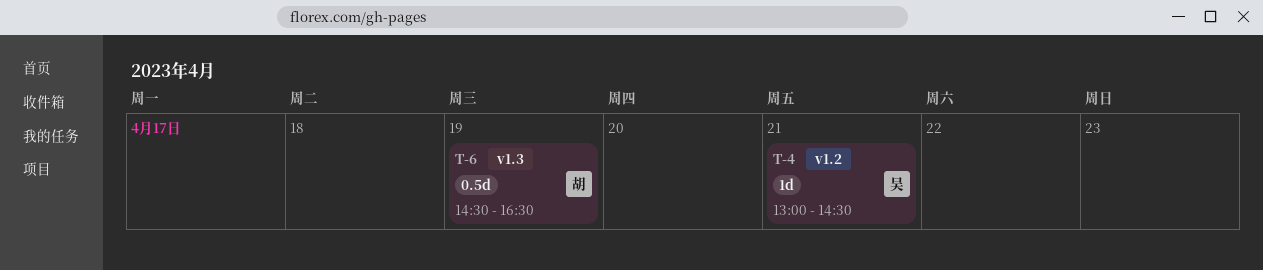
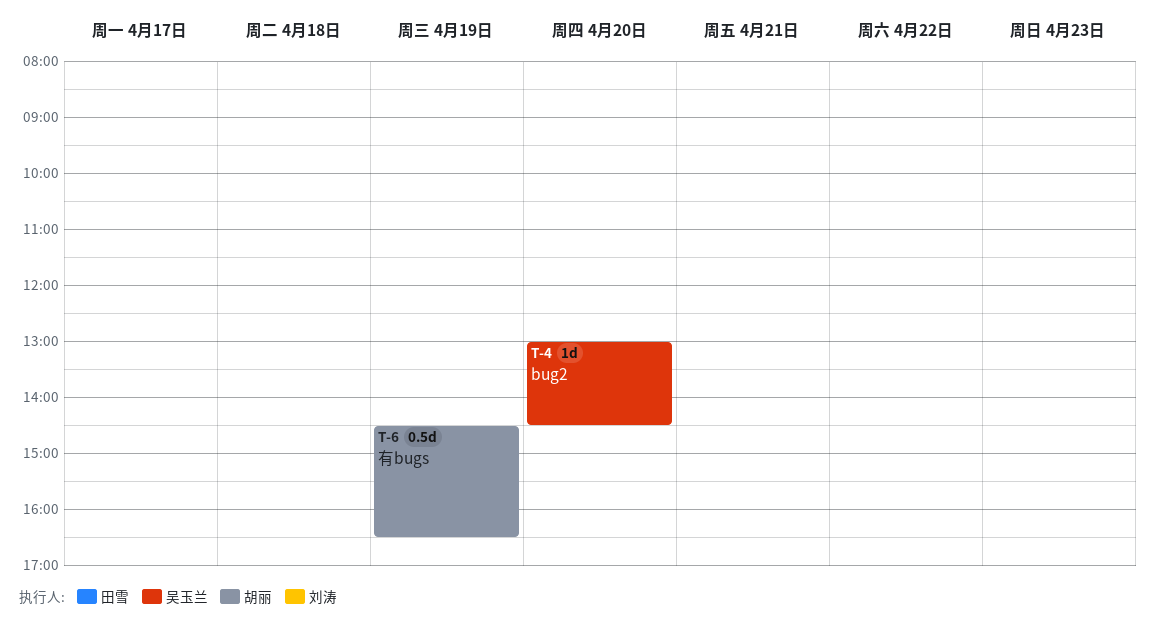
T-4, day: Apr 21 -> Apr 20

